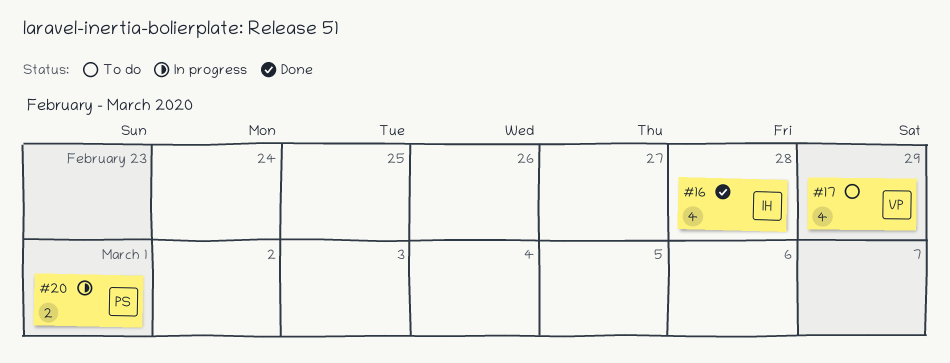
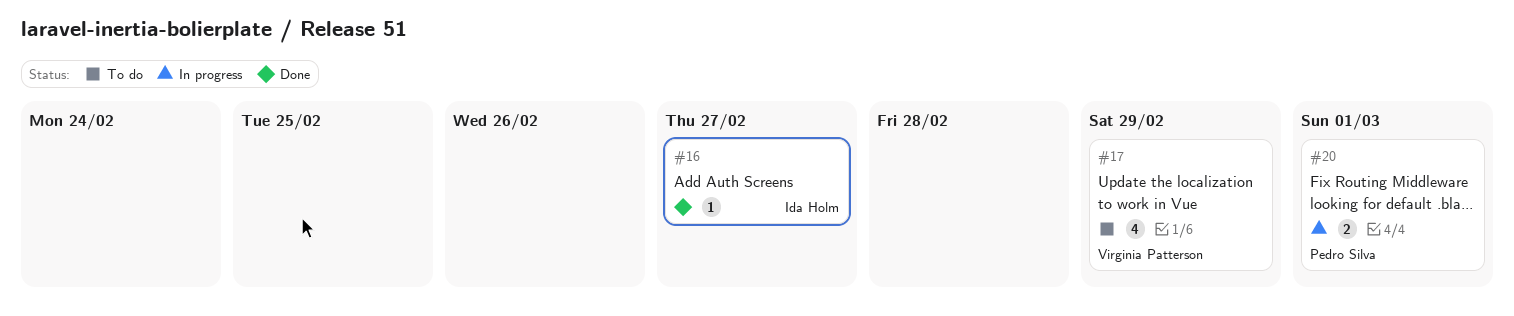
#16, estimate: 4 -> 1
#16, due: Feb 28 -> Feb 27

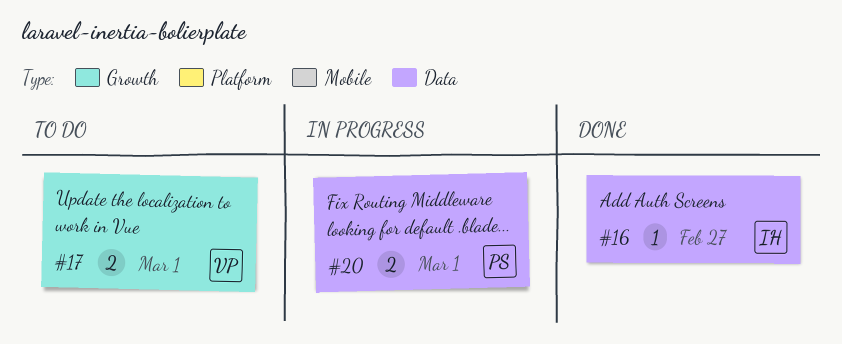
#17, estimate: 4 -> 2
#17, due: Feb 29 -> Mar 1

